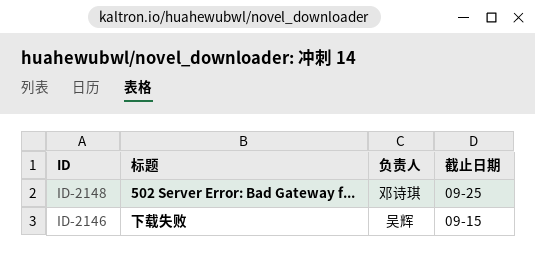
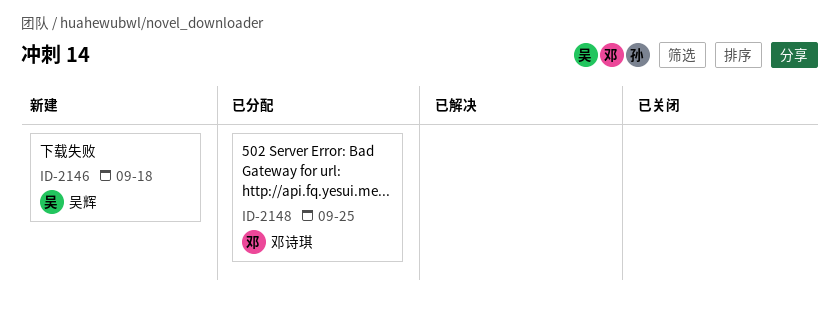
ID-2146, due: Sep 15 -> Sep 18

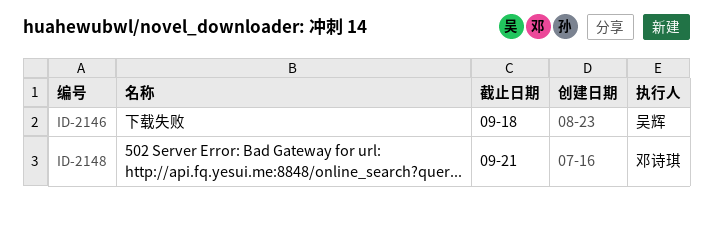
ID-2148, due: Sep 25 -> Sep 21

